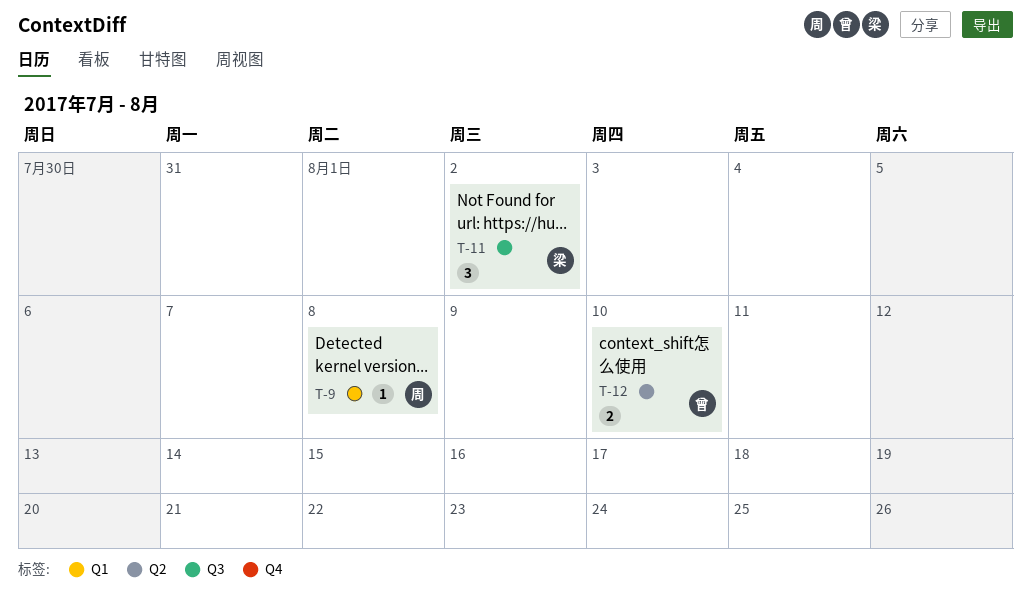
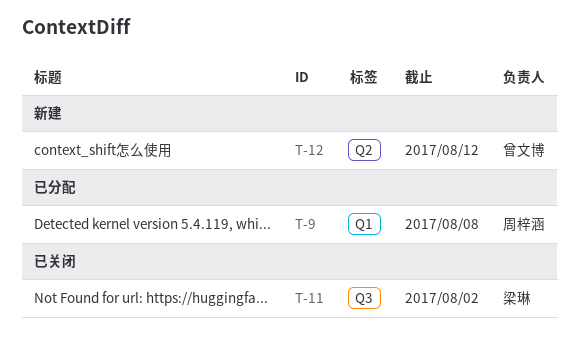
T-12, due: Aug 10 -> Aug 12

